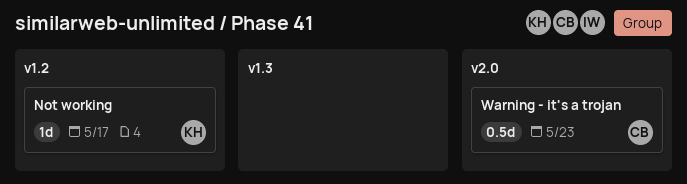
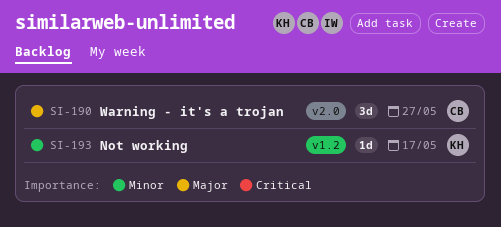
Warning - it's a trojan, estimate: 0.5d -> 3d
Warning - it's a trojan, due: May 23 -> May 27

